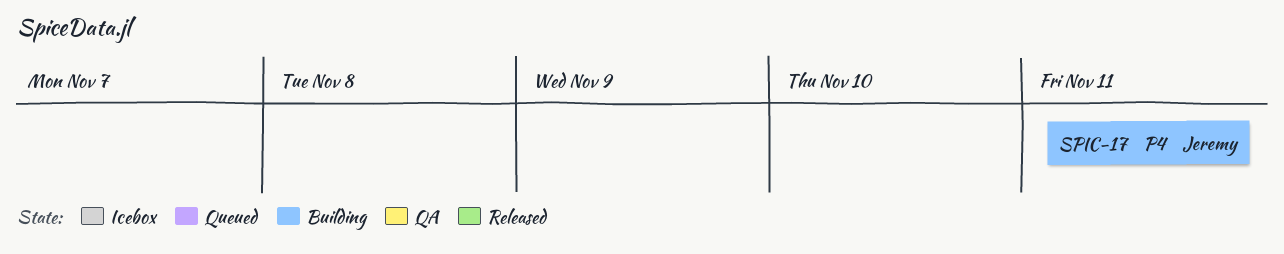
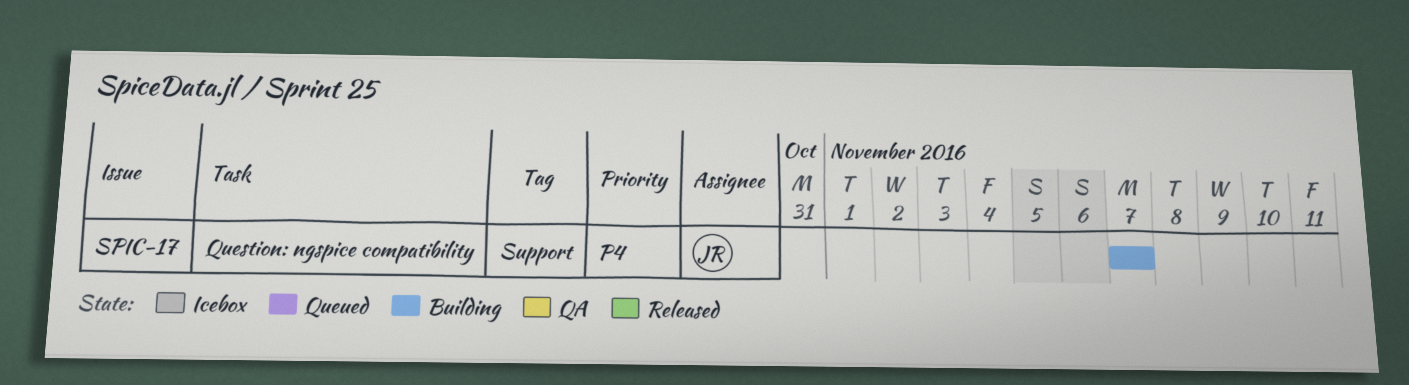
SPIC-17, due: Nov 11 -> Nov 7

